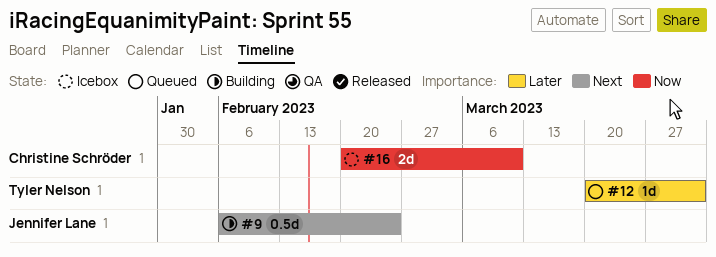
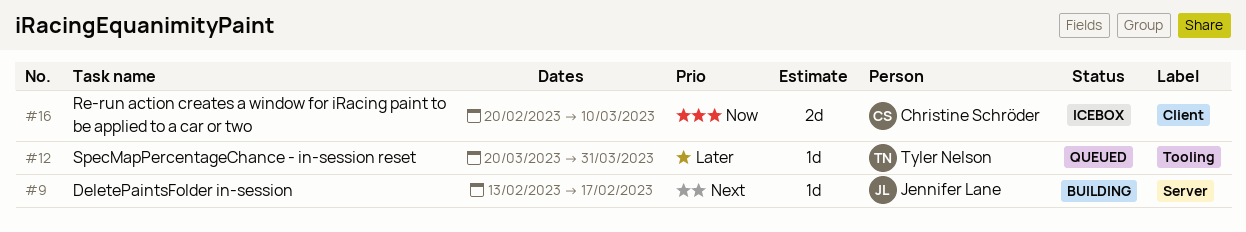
#9, estimate: 0.5d -> 1d
#9, start: Feb 6 -> Feb 13
#9, due: Feb 24 -> Feb 17

